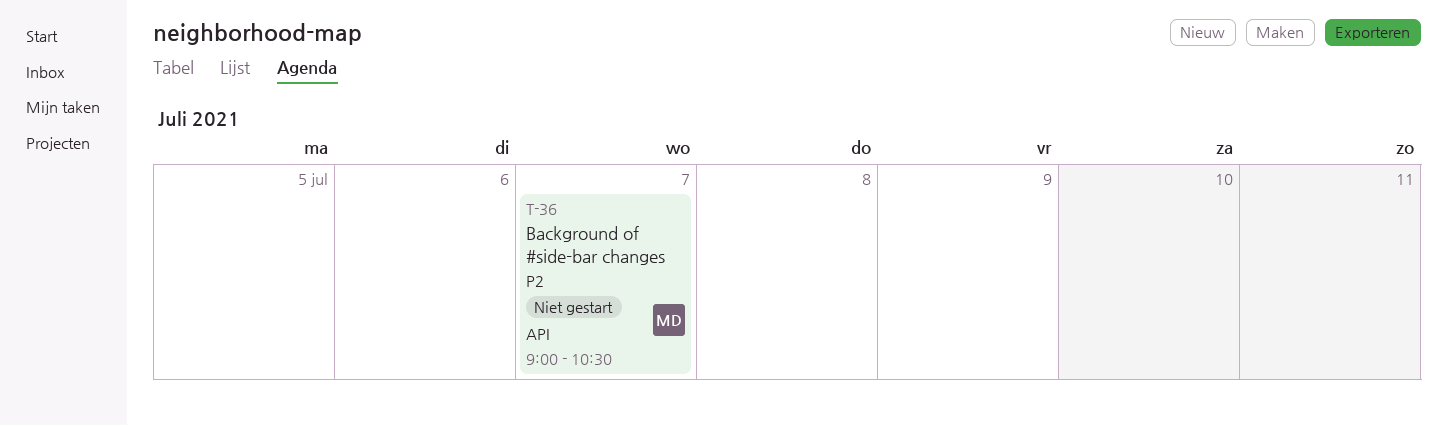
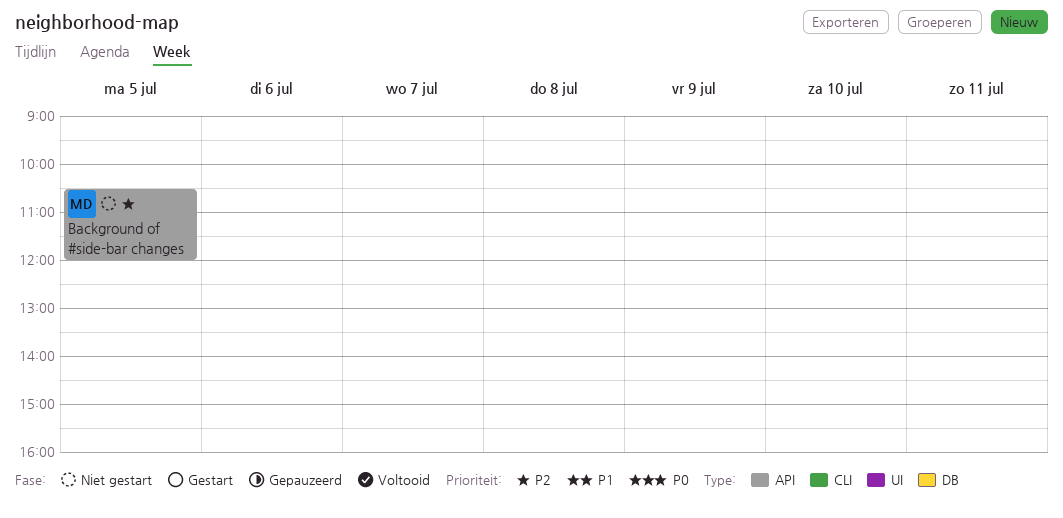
Background of #side-bar changes, day: Jul 7 -> Jul 5
Background of #side-bar changes, begins: 09:00 -> 10:30
Background of #side-bar changes, ends: 10:30 -> 12:00

